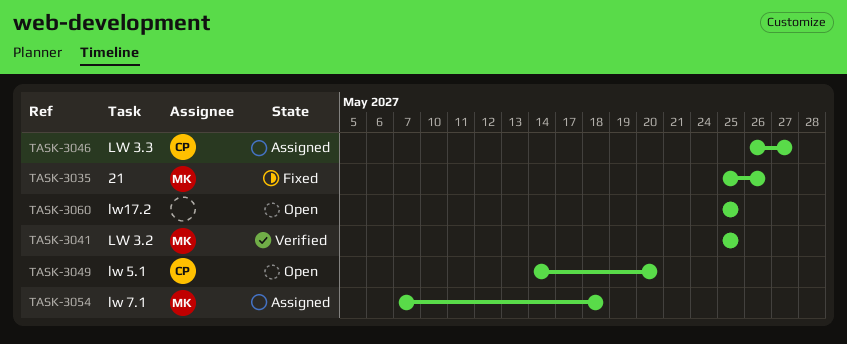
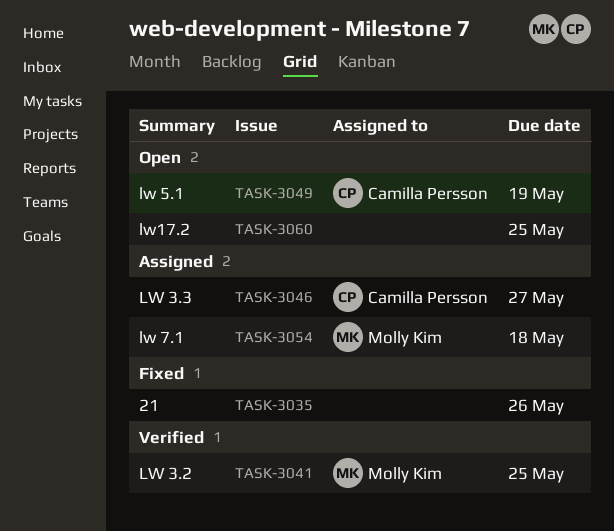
TASK-3035, owner: Molly Kim -> none
TASK-3049, due: May 20 -> May 19

